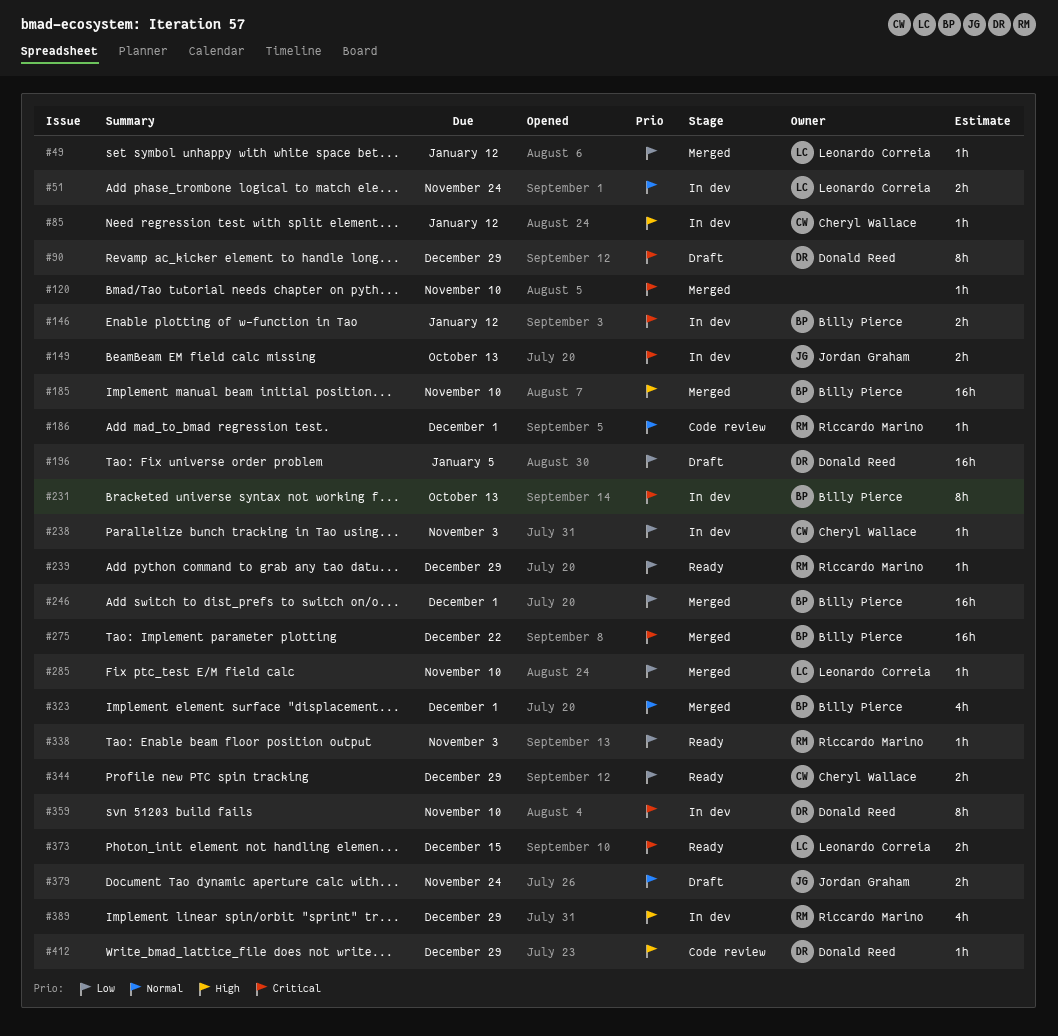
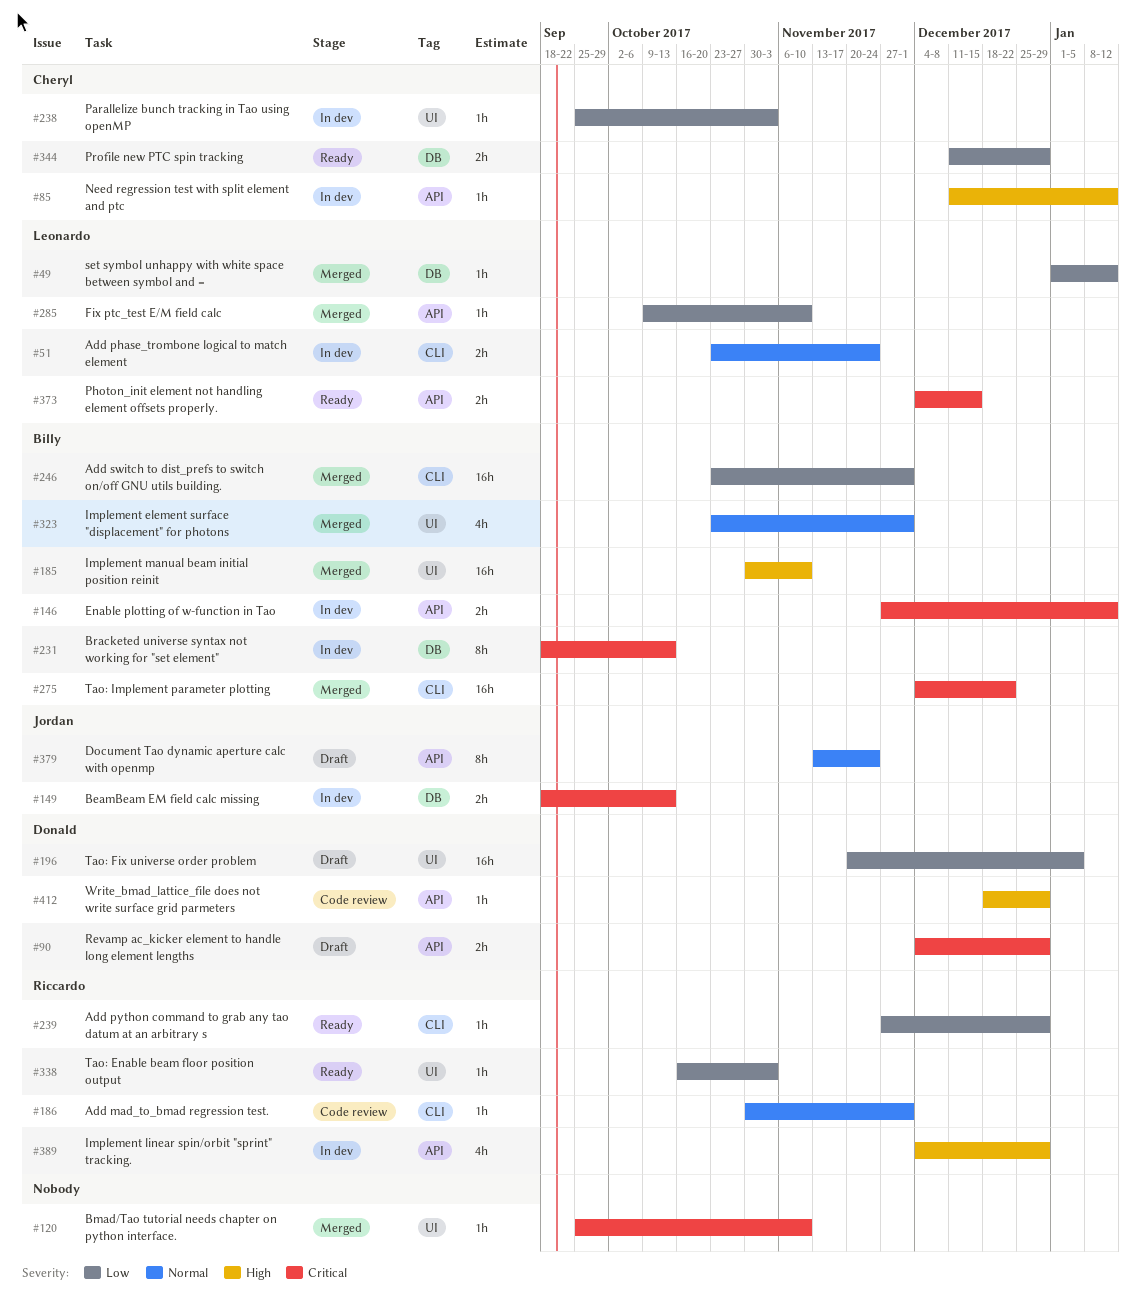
#90, estimate: 8h -> 2h
#359: present -> none
#379, estimate: 2h -> 8h

